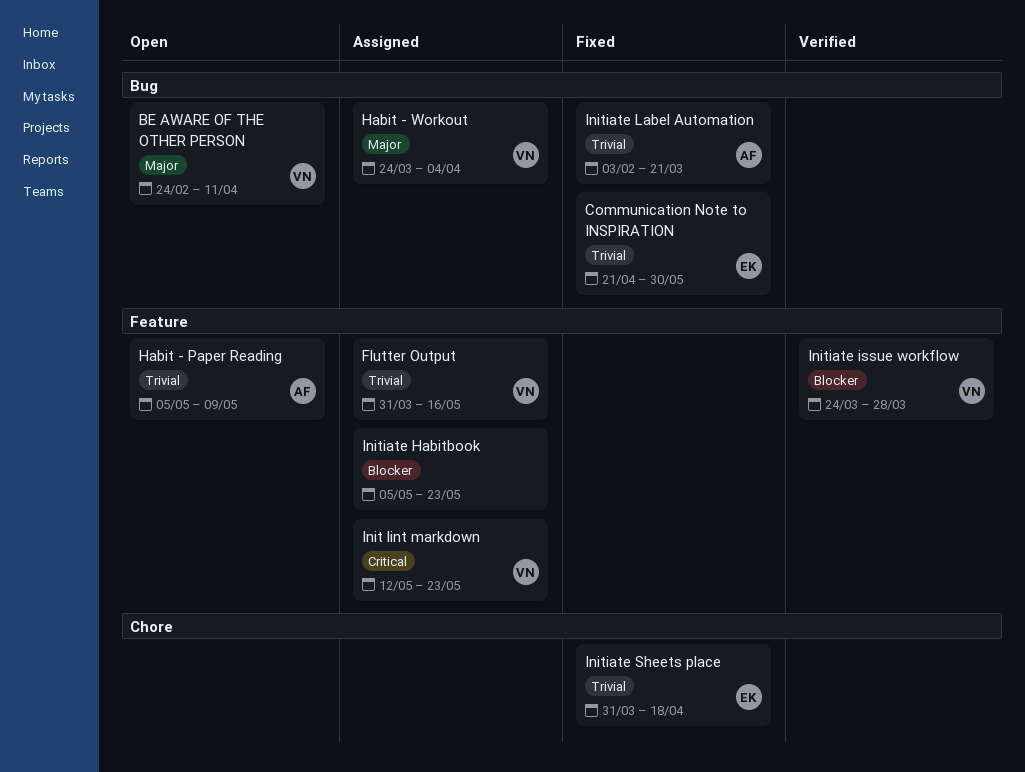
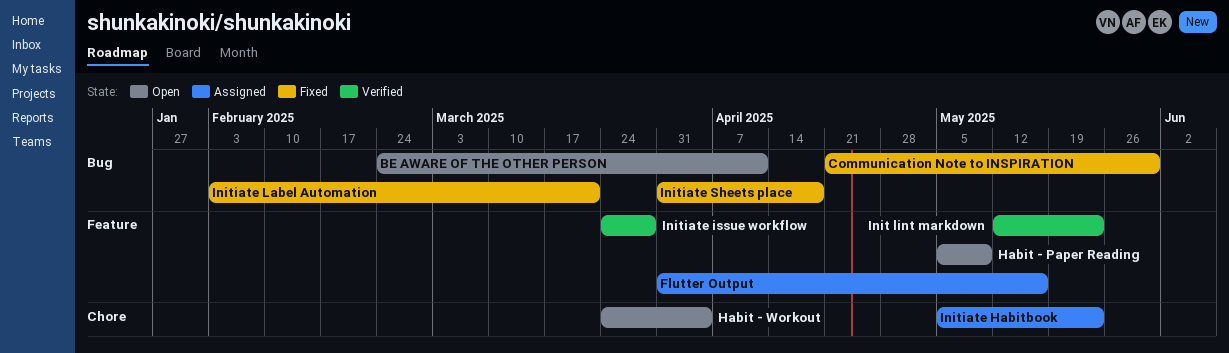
Habit - Workout, status: Assigned -> Open
Habit - Workout, label: Bug -> Chore
Init lint markdown, status: Assigned -> Verified
Initiate Habitbook, label: Feature -> Chore
Initiate Sheets place, label: Chore -> Bug

